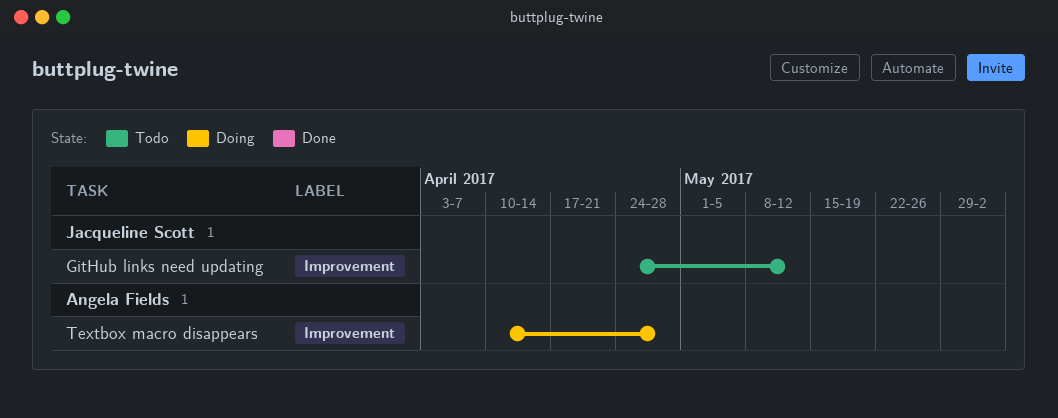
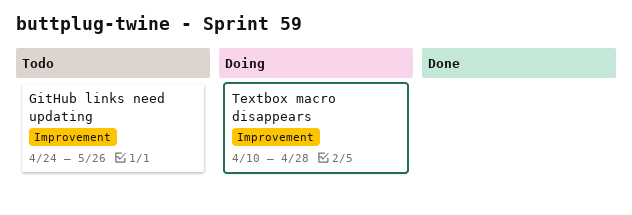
GitHub links need updating, due: May 12 -> May 26

